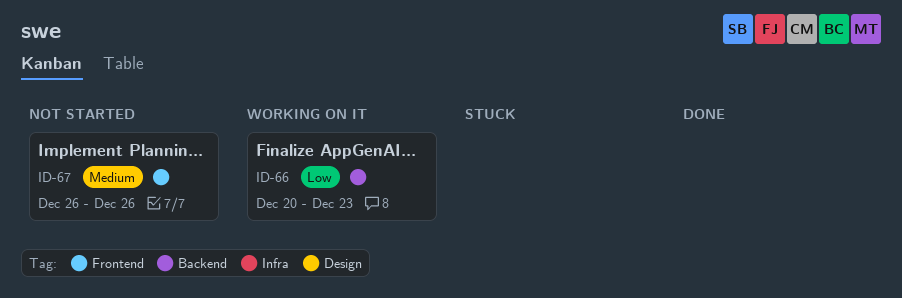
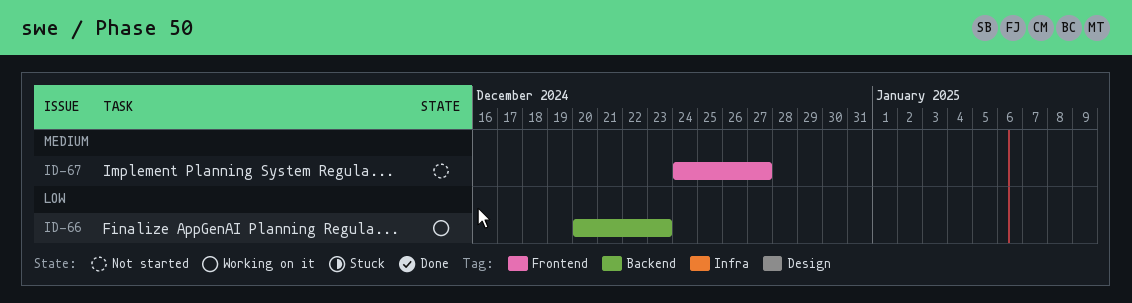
ID-67, start: Dec 26 -> Dec 24
ID-67, due: Dec 26 -> Dec 27

